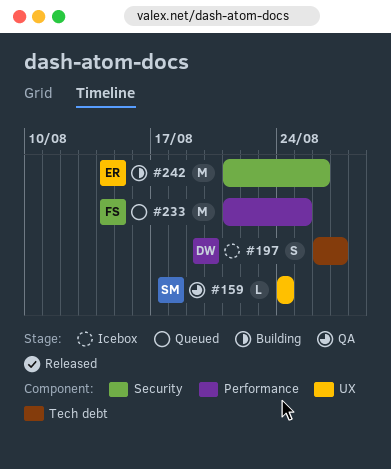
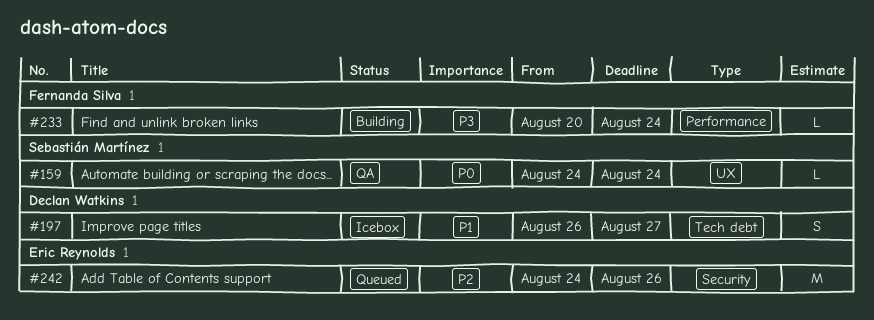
#233, status: Queued -> Building
#233, estimate: M -> L
#233, start: Aug 21 -> Aug 20
#233, due: Aug 25 -> Aug 24
#242, status: Building -> Queued
#242, start: Aug 21 -> Aug 24

